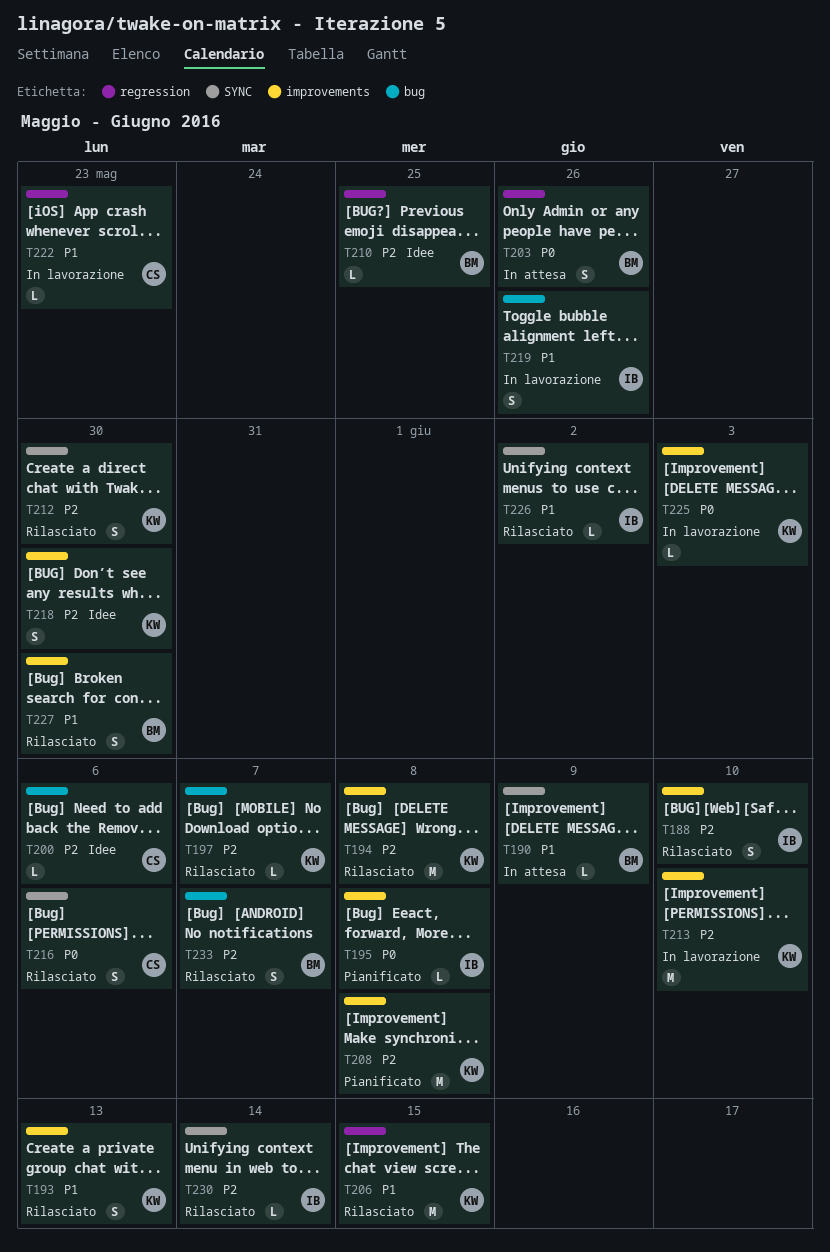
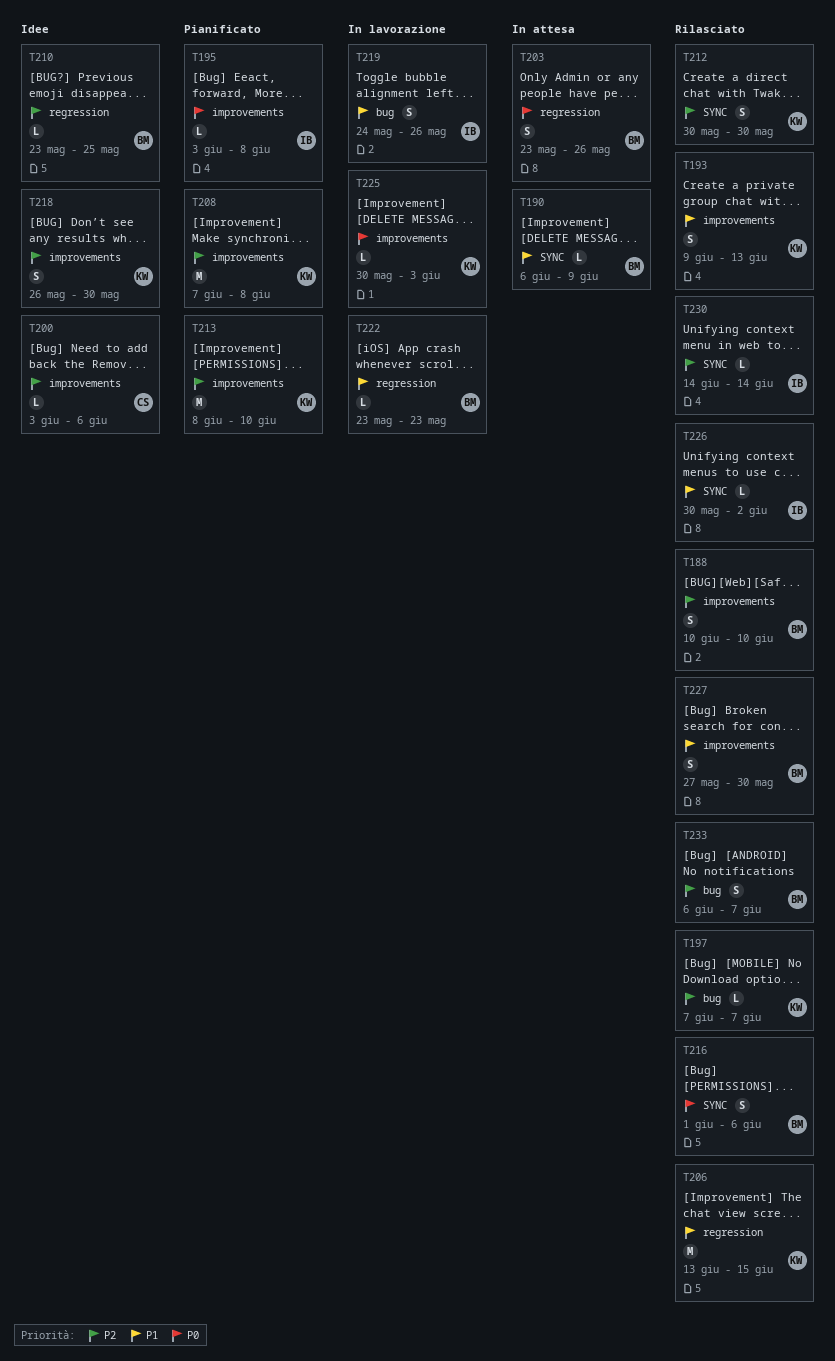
T188, owner: IB -> BM
T194: present -> none
T200, label: bug -> improvements
T213, status: In lavorazione -> Pianificato
T216, owner: CS -> BM
T222, owner: CS -> BM

